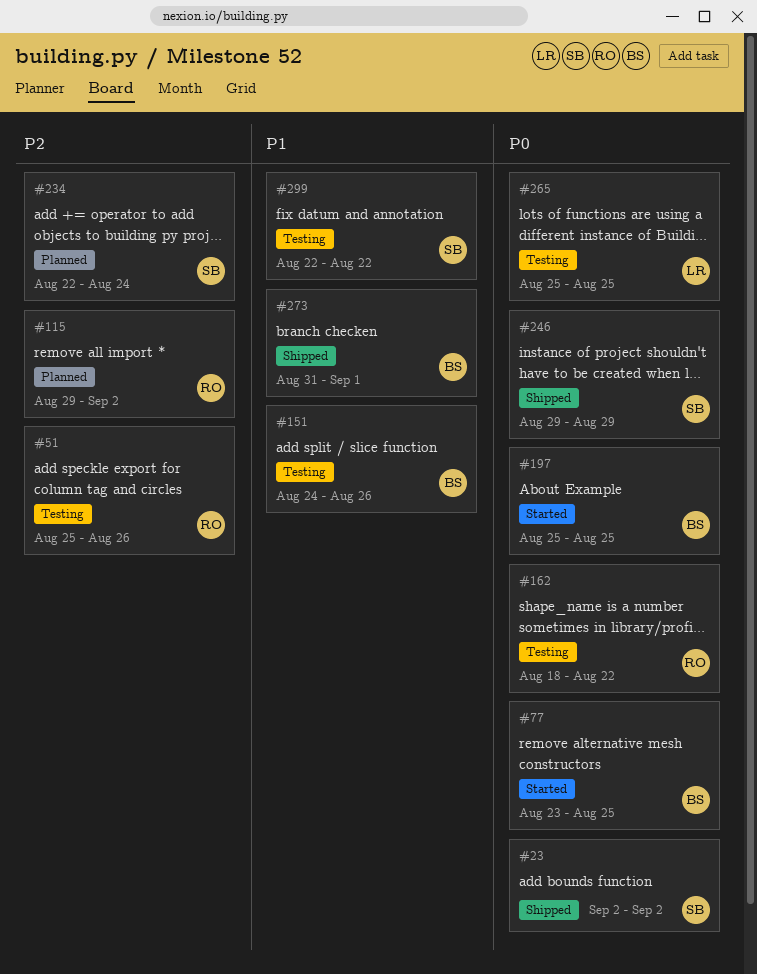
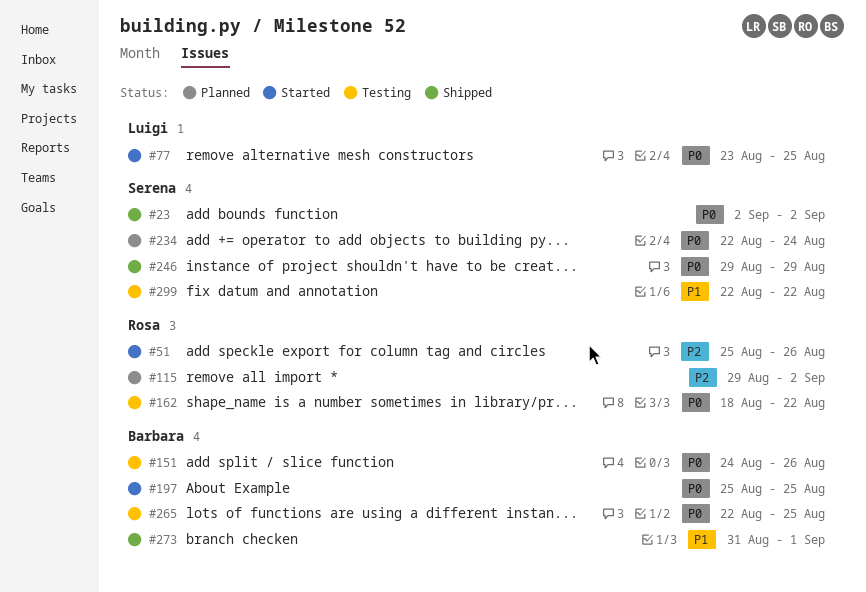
#51, status: Testing -> Started
#77, owner: Barbara -> Luigi
#151, priority: P1 -> P0
#234, priority: P2 -> P0
#265, owner: Luigi -> Barbara
#265, start: Aug 25 -> Aug 22

